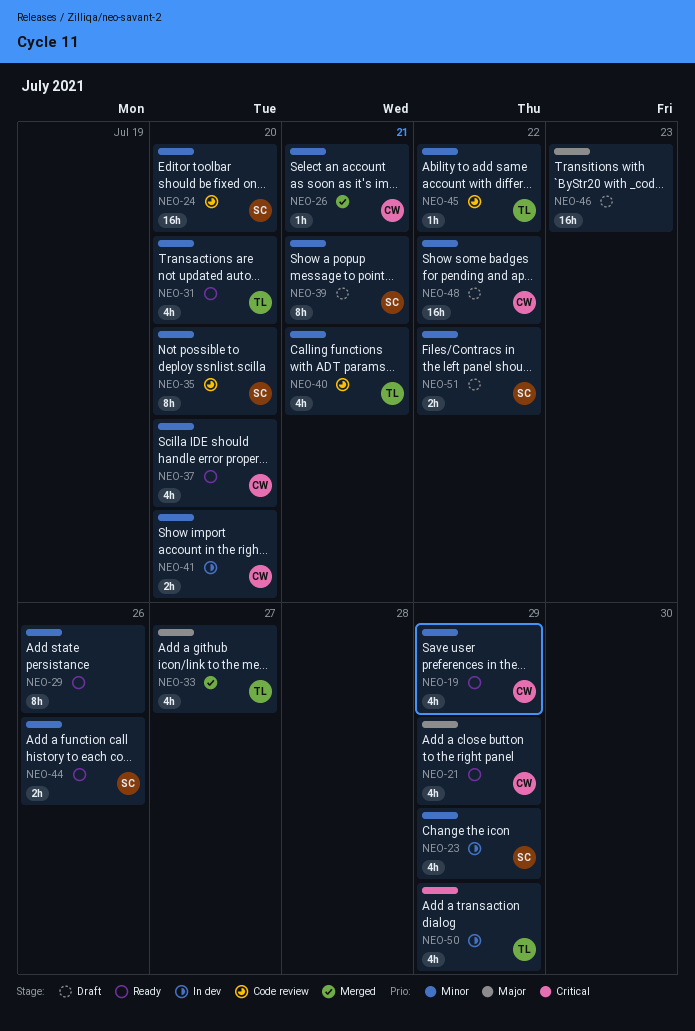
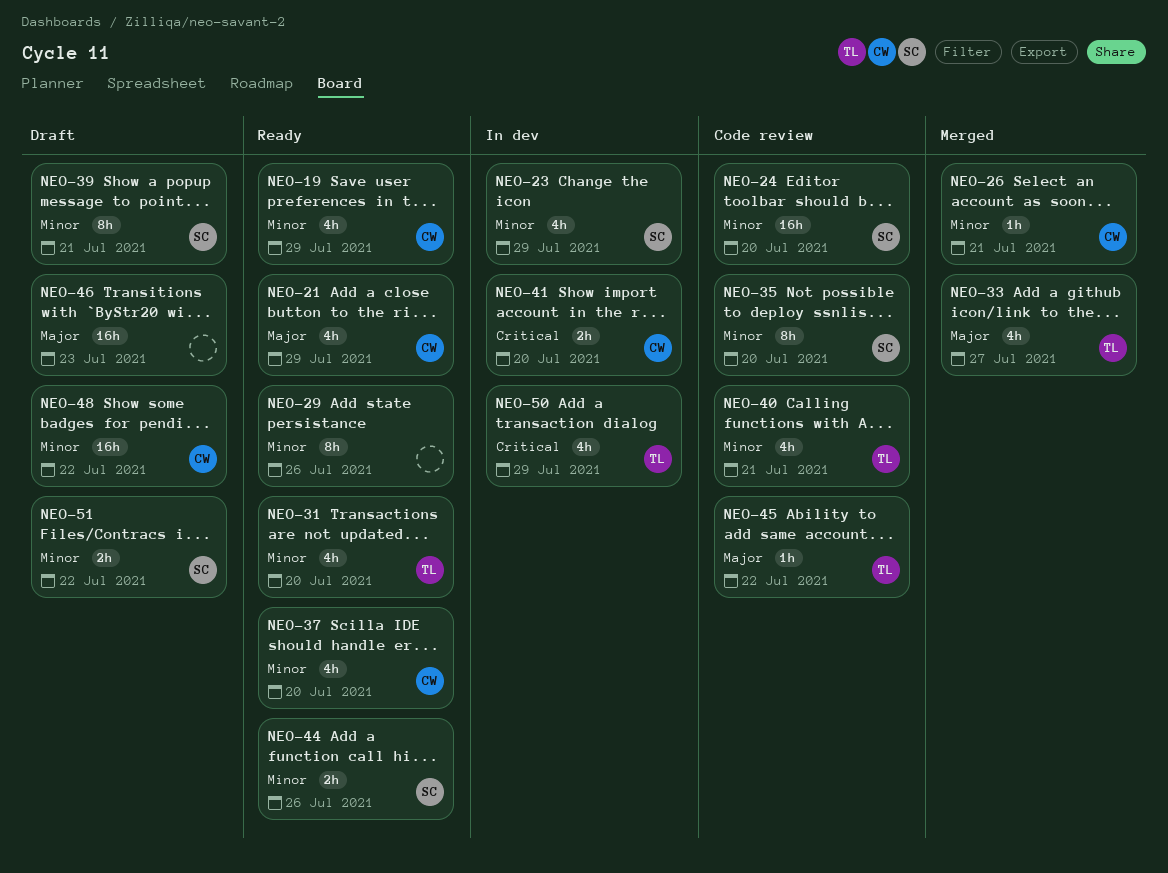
NEO-41, priority: Minor -> Critical
NEO-45, priority: Minor -> Major

